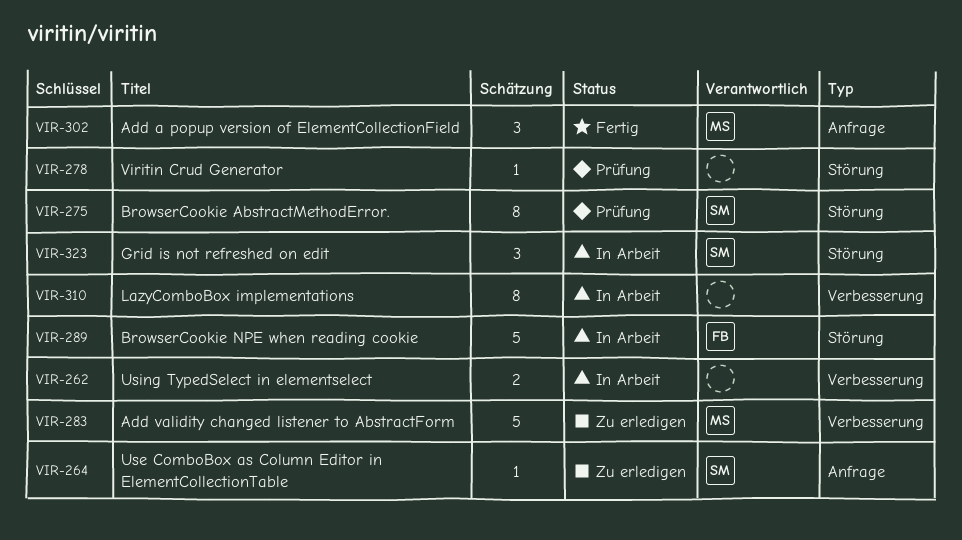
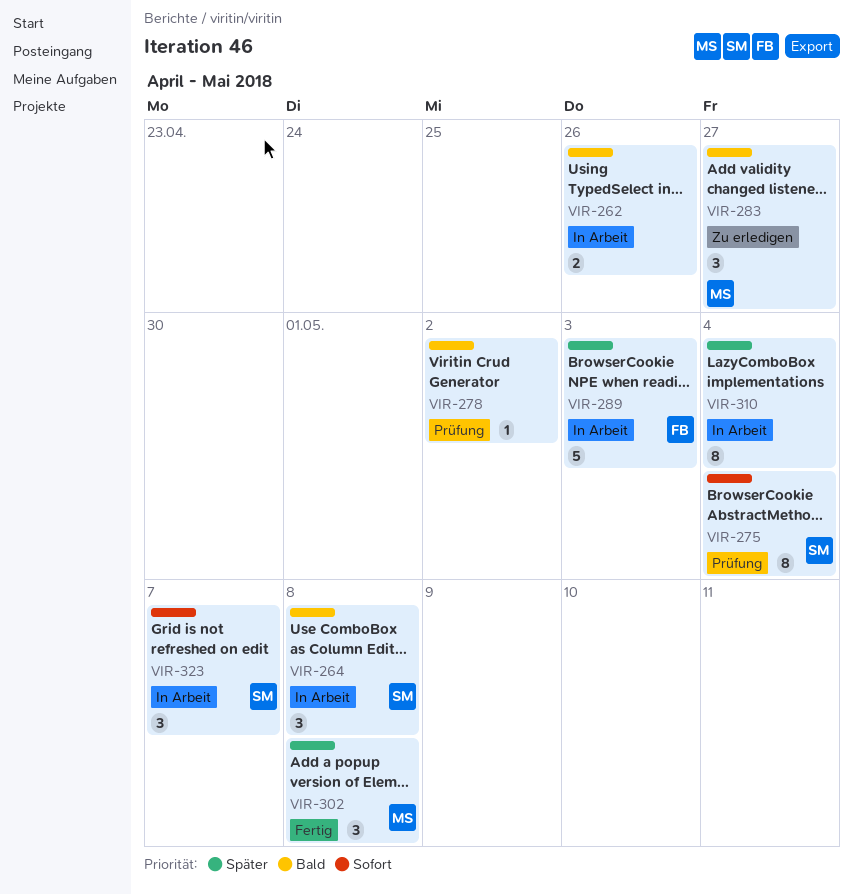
VIR-264, status: Zu erledigen -> In Arbeit
VIR-264, estimate: 1 -> 3
VIR-283, estimate: 5 -> 3

